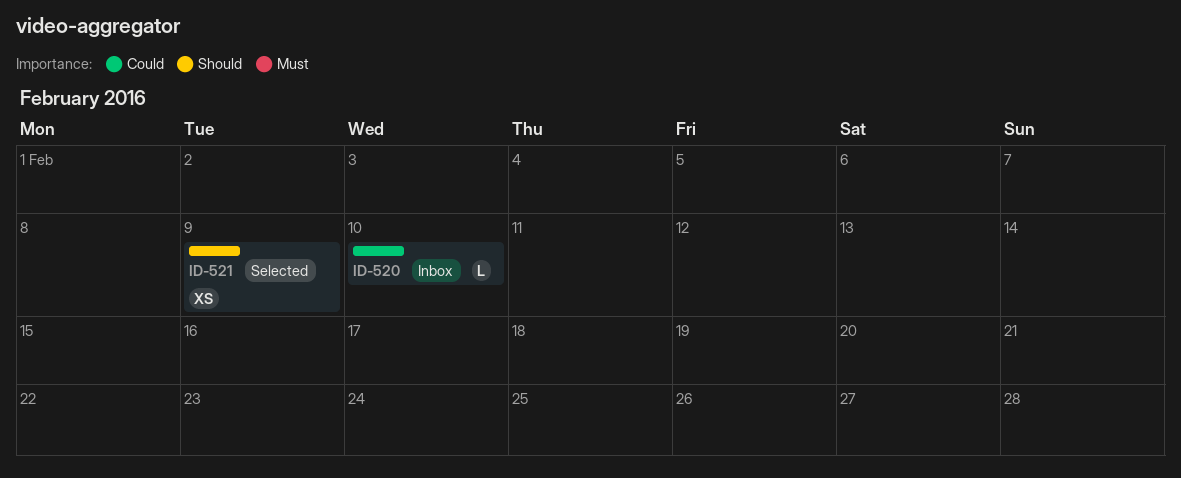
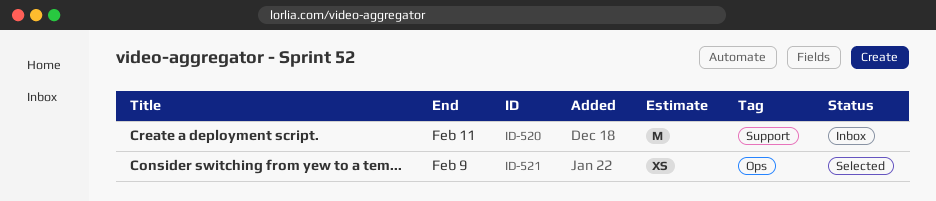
ID-520, estimate: L -> M
ID-520, due: Feb 10 -> Feb 11

